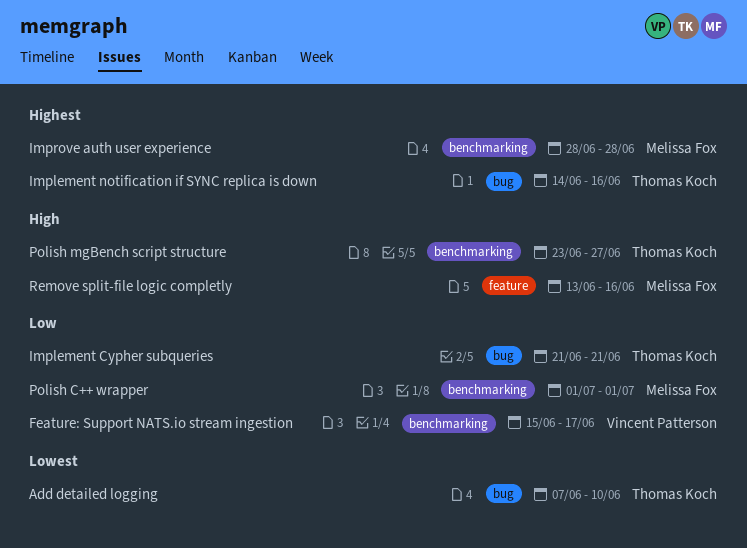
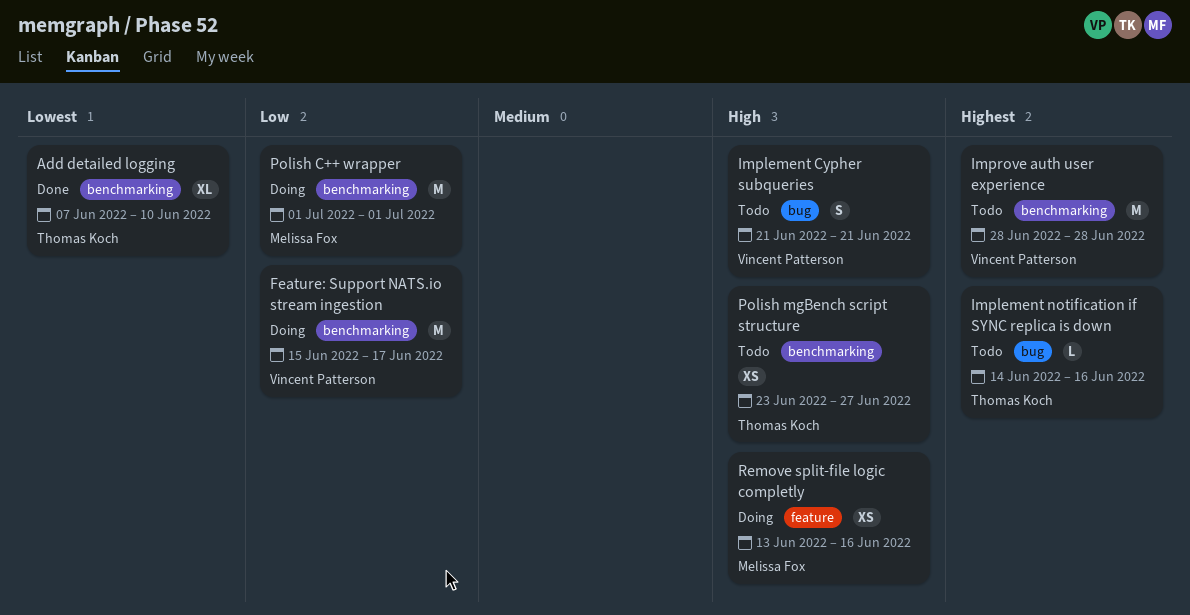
Add detailed logging, label: bug -> benchmarking
Implement Cypher subqueries, owner: Thomas Koch -> Vincent Patterson
Implement Cypher subqueries, priority: Low -> High
Improve auth user experience, owner: Melissa Fox -> Vincent Patterson

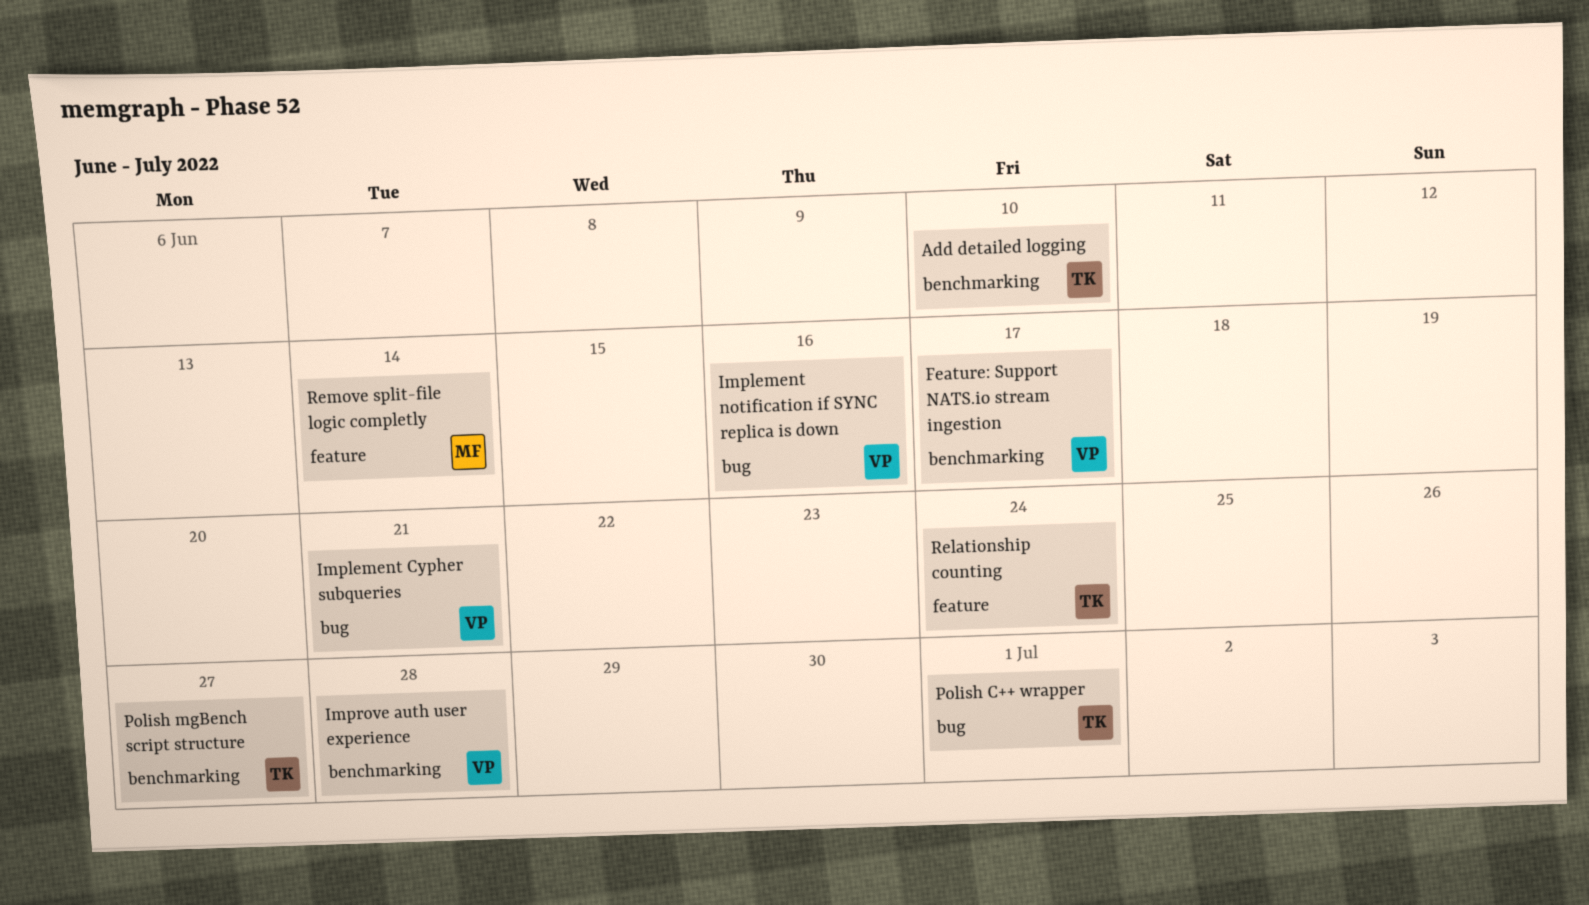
Implement notification if SYNC replica is down, owner: Thomas Koch -> Vincent Patterson
Polish C++ wrapper, owner: Melissa Fox -> Thomas Koch
Polish C++ wrapper, label: benchmarking -> bug
Relationship counting: none -> present
Remove split-file logic completly, due: Jun 16 -> Jun 14

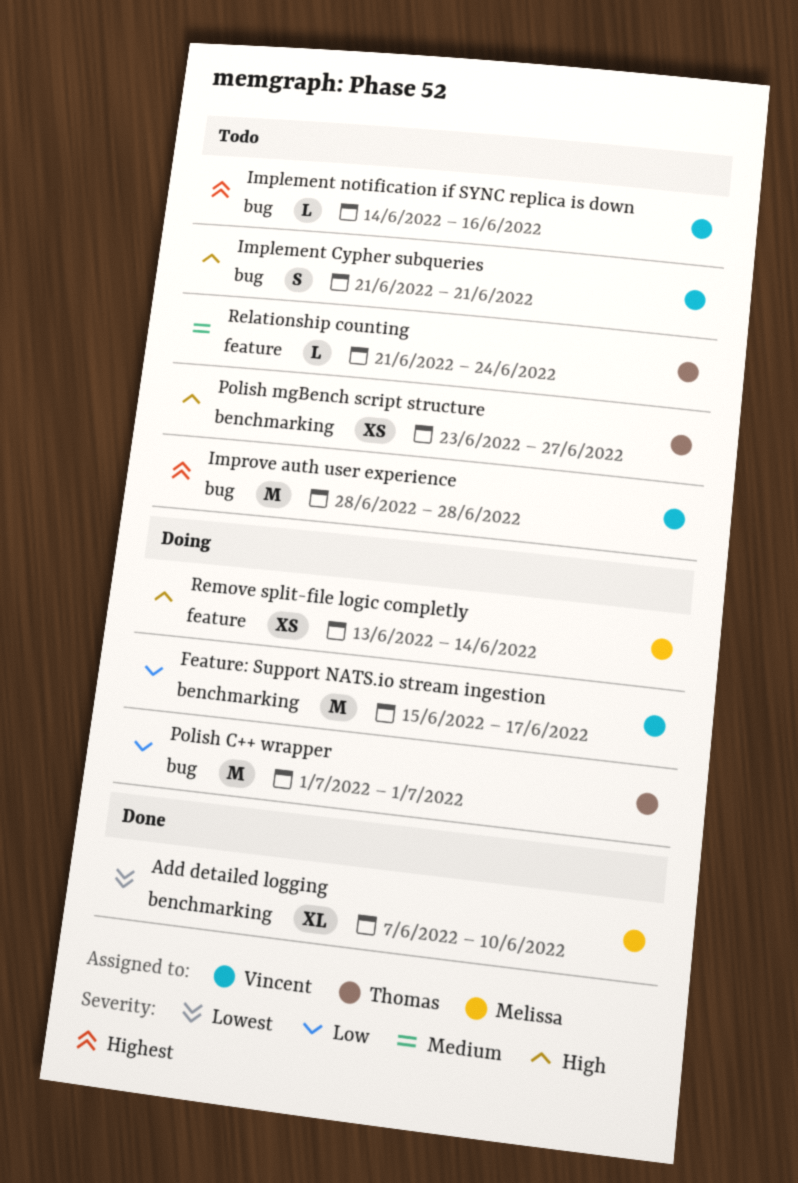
Add detailed logging, owner: Thomas -> Melissa
Improve auth user experience, label: benchmarking -> bug

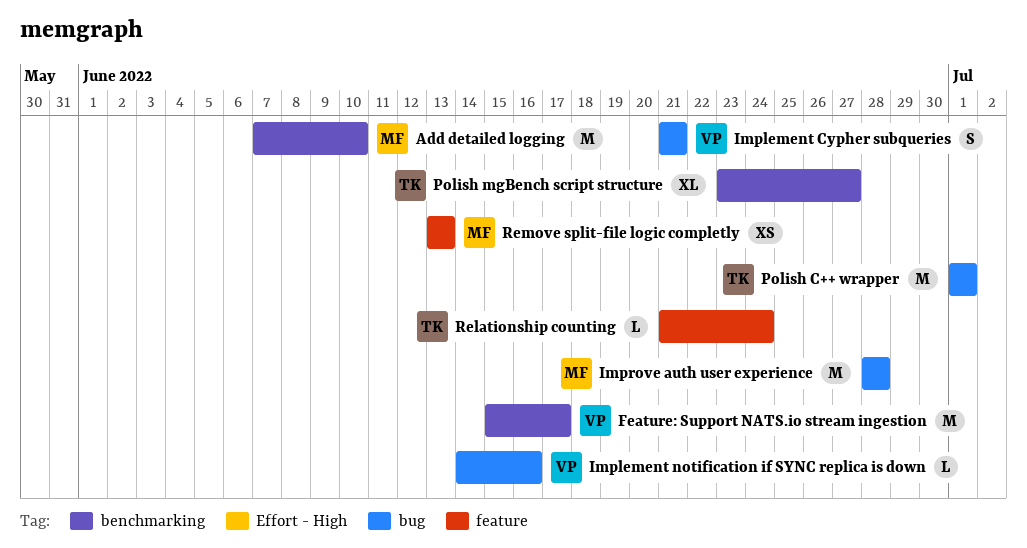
Add detailed logging, estimate: XL -> M
Improve auth user experience, owner: Vincent -> Melissa
Polish mgBench script structure, estimate: XS -> XL
Remove split-file logic completly, due: Jun 14 -> Jun 13

